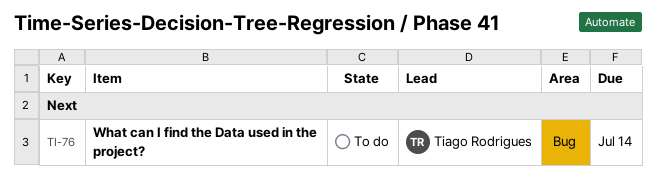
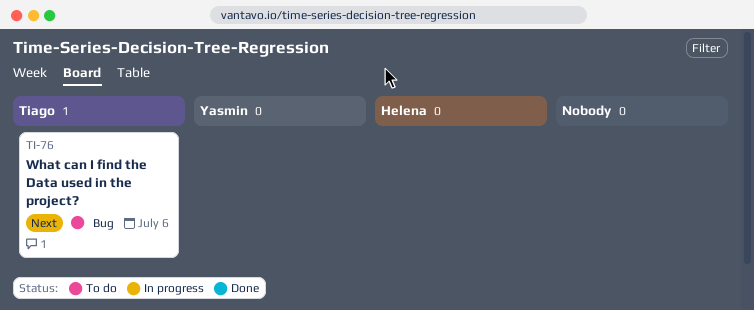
TI-76, due: Jul 14 -> Jul 6

